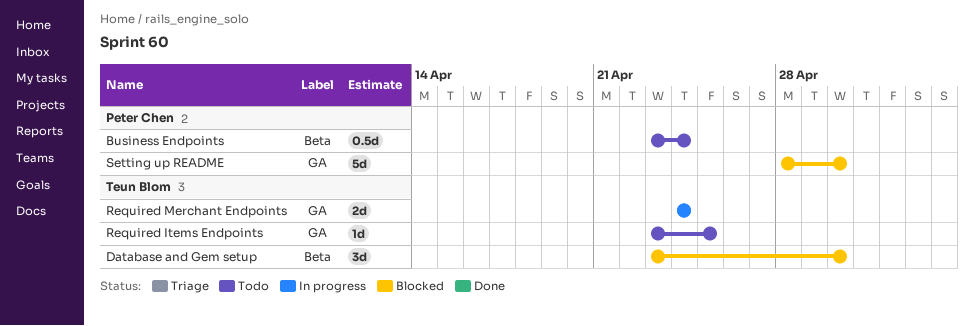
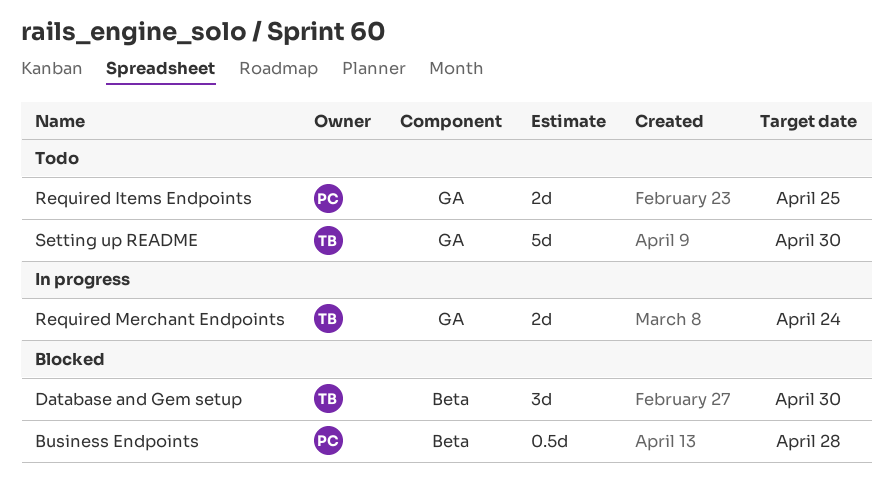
Business Endpoints, status: Todo -> Blocked
Business Endpoints, due: Apr 24 -> Apr 28
Required Items Endpoints, owner: Teun Blom -> Peter Chen
Required Items Endpoints, estimate: 1d -> 2d
Setting up README, status: Blocked -> Todo
Setting up README, owner: Peter Chen -> Teun Blom

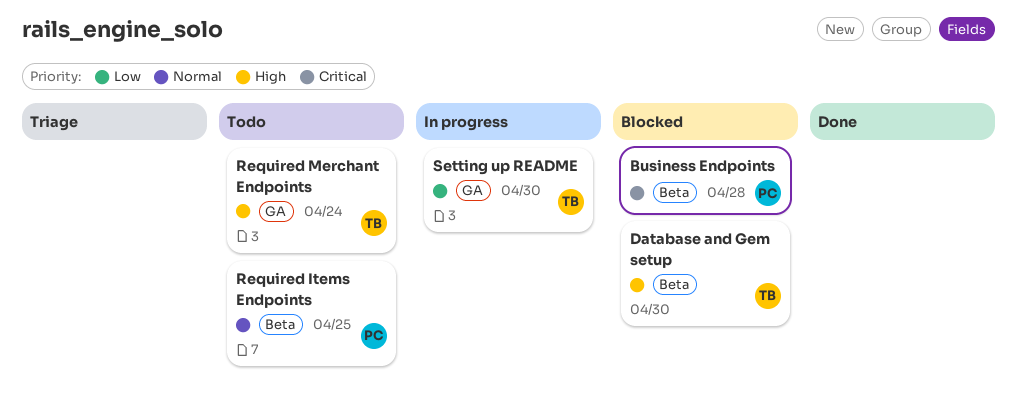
Required Items Endpoints, label: GA -> Beta
Required Merchant Endpoints, status: In progress -> Todo
Setting up README, status: Todo -> In progress

